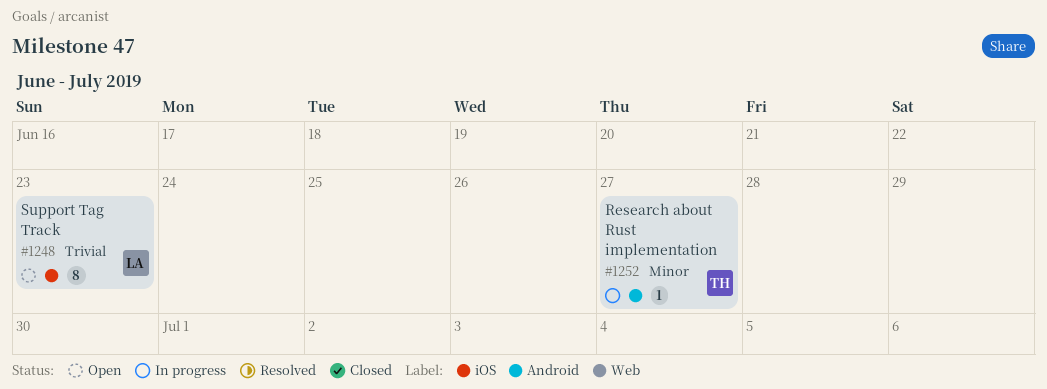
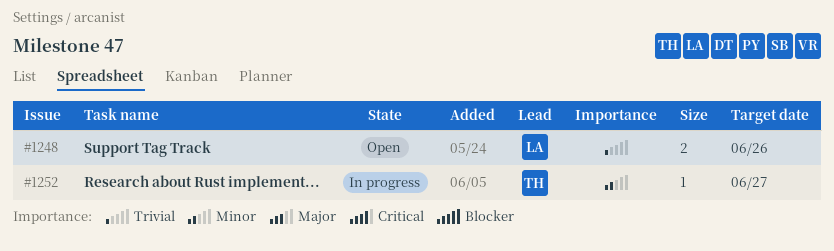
#1248, estimate: 8 -> 2
#1248, due: Jun 23 -> Jun 26

